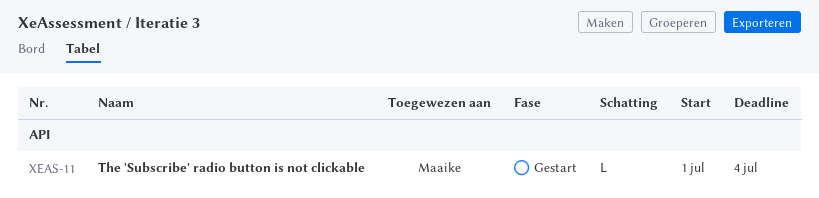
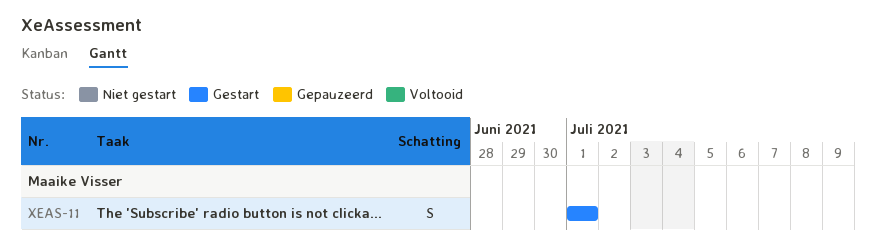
XEAS-11, estimate: L -> S
XEAS-11, due: Jul 4 -> Jul 1

